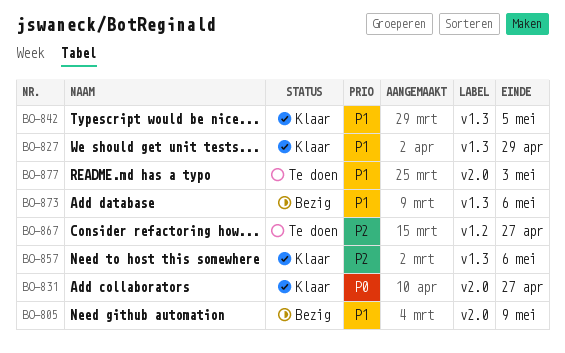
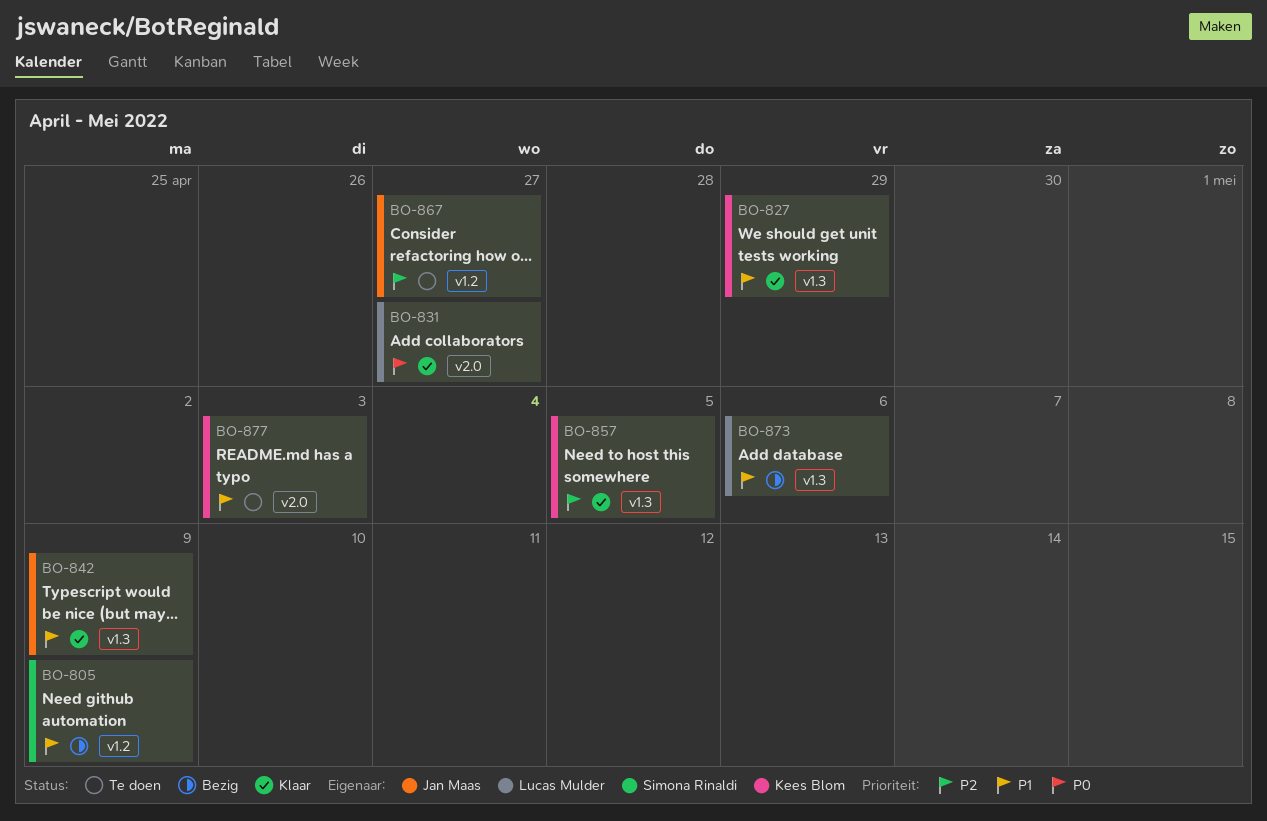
BO-805, label: v2.0 -> v1.2
BO-842, due: May 5 -> May 9
BO-857, due: May 6 -> May 5

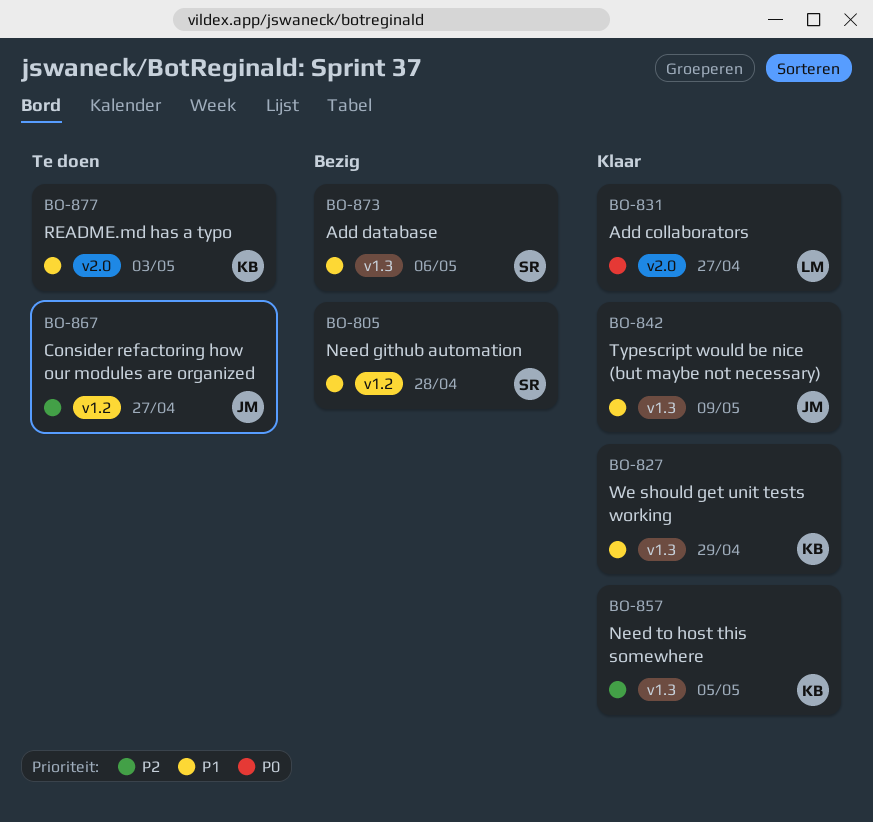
BO-805, due: May 9 -> Apr 28
BO-873, owner: Lucas Mulder -> Simona Rinaldi

